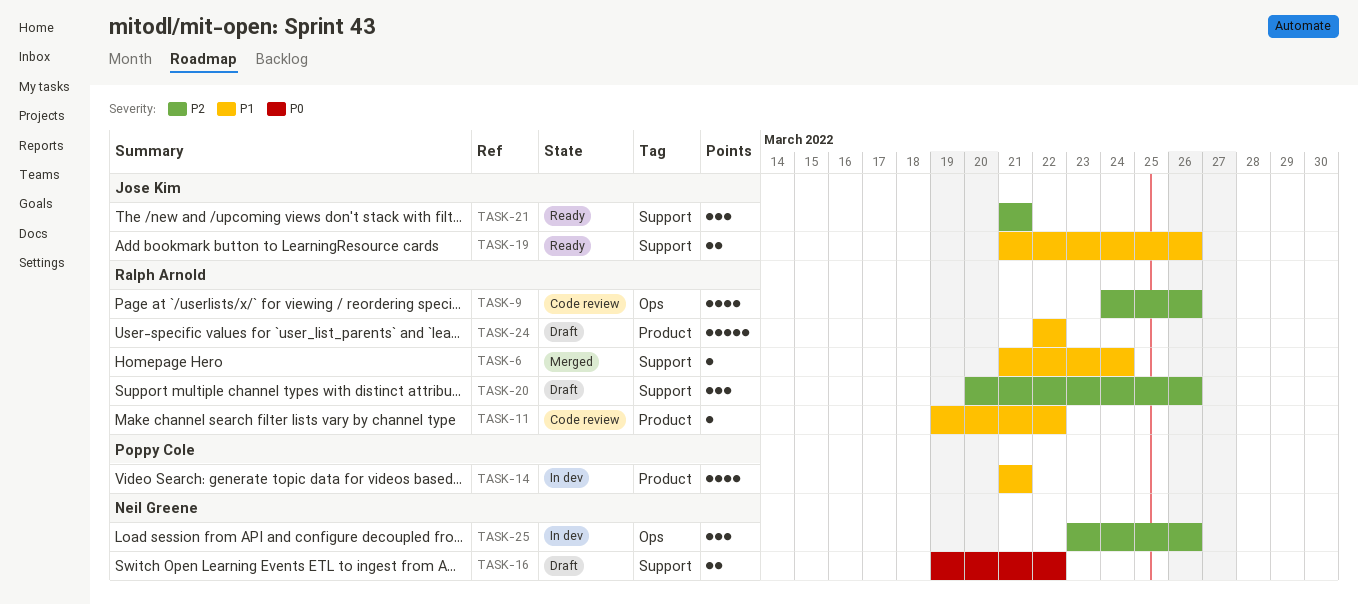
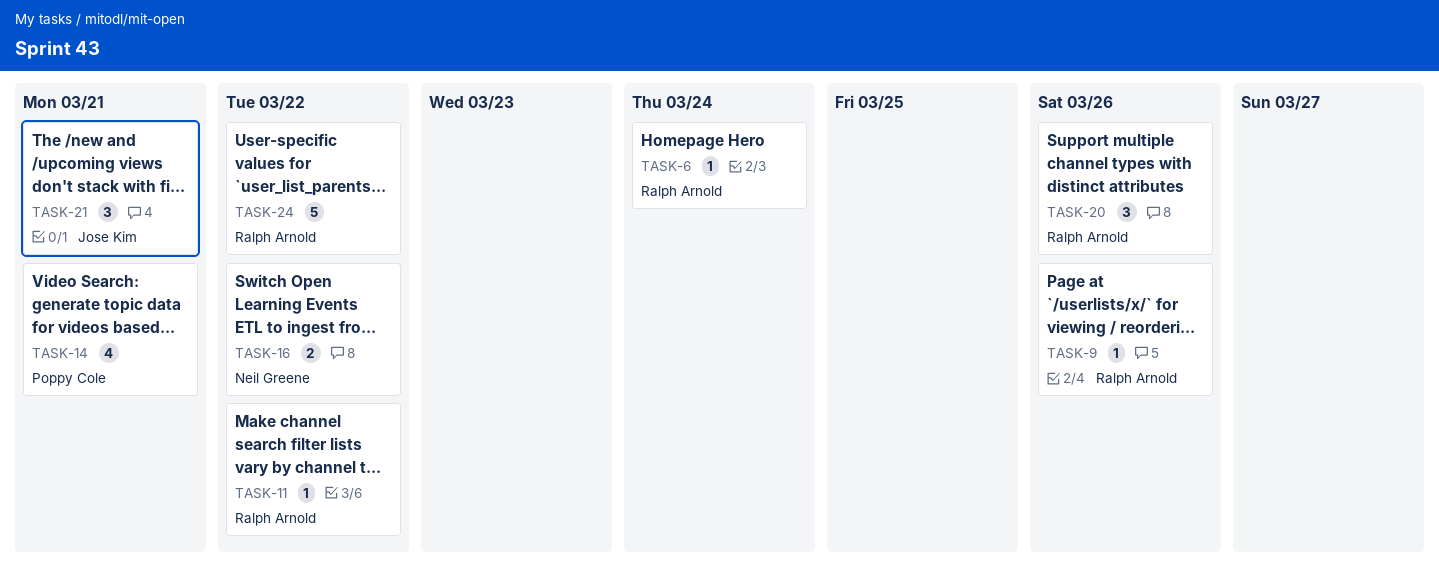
TASK-9, estimate: 4 -> 1
TASK-19: present -> none
TASK-25: present -> none

